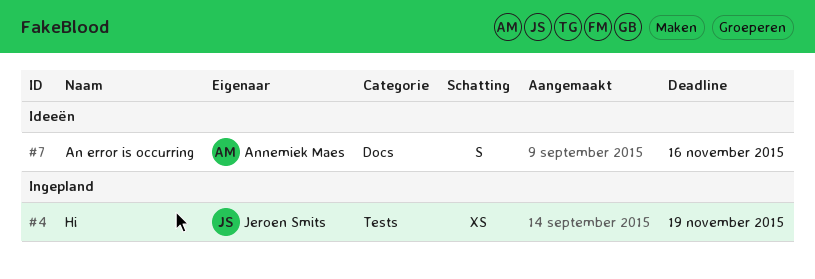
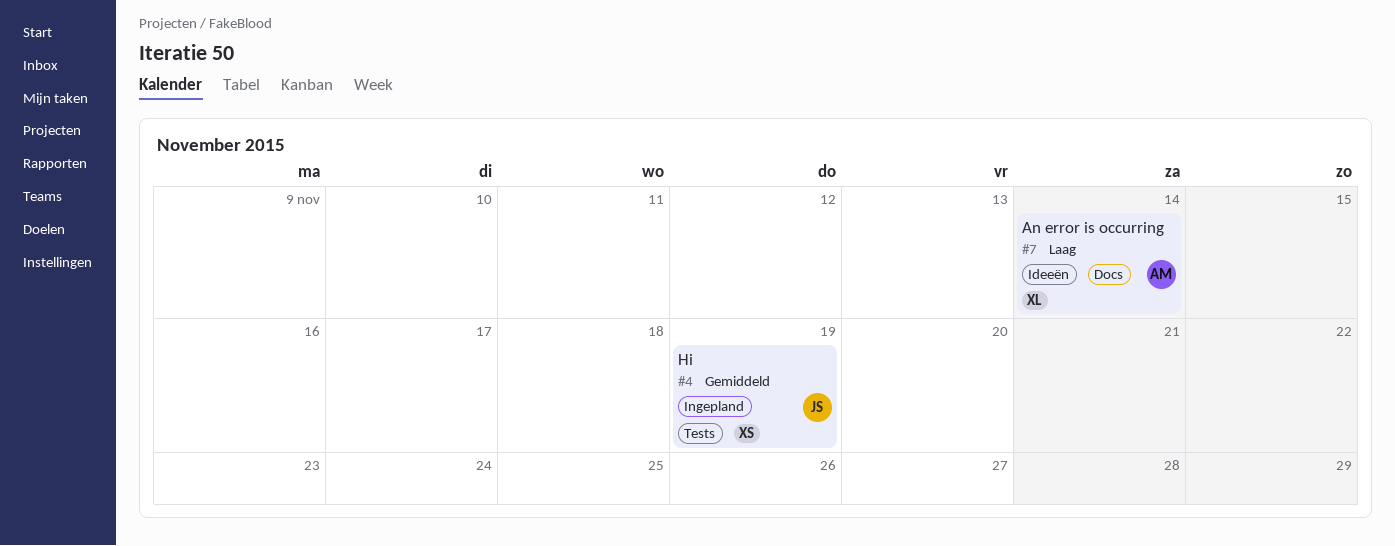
#7, estimate: S -> XL
#7, due: Nov 16 -> Nov 14

